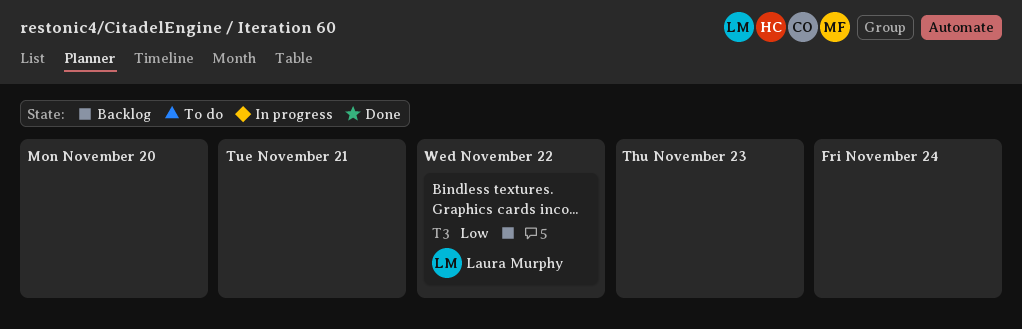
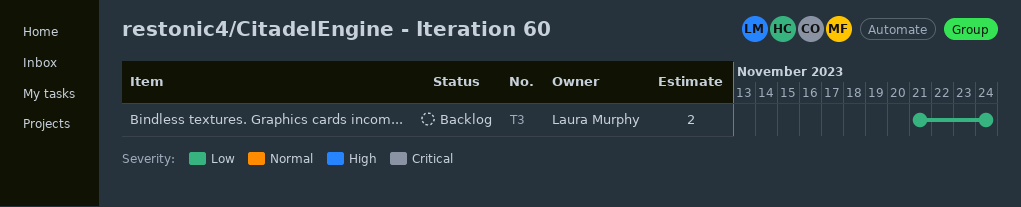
T3, due: Nov 22 -> Nov 24

